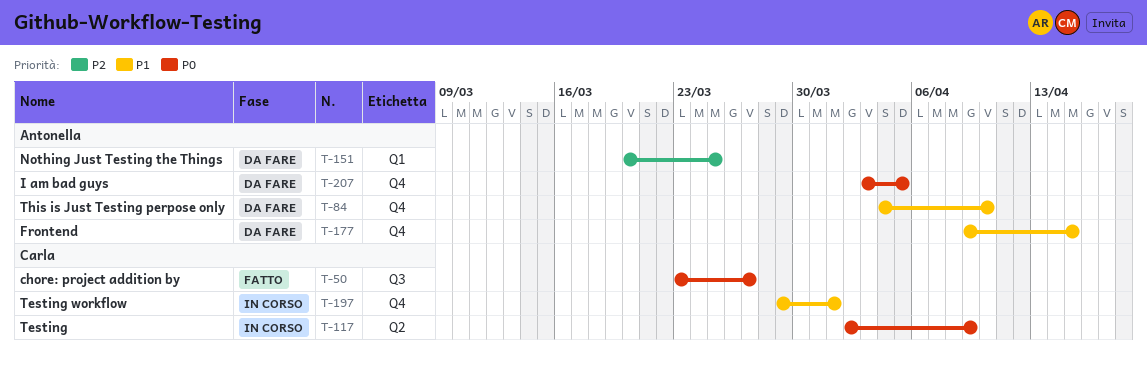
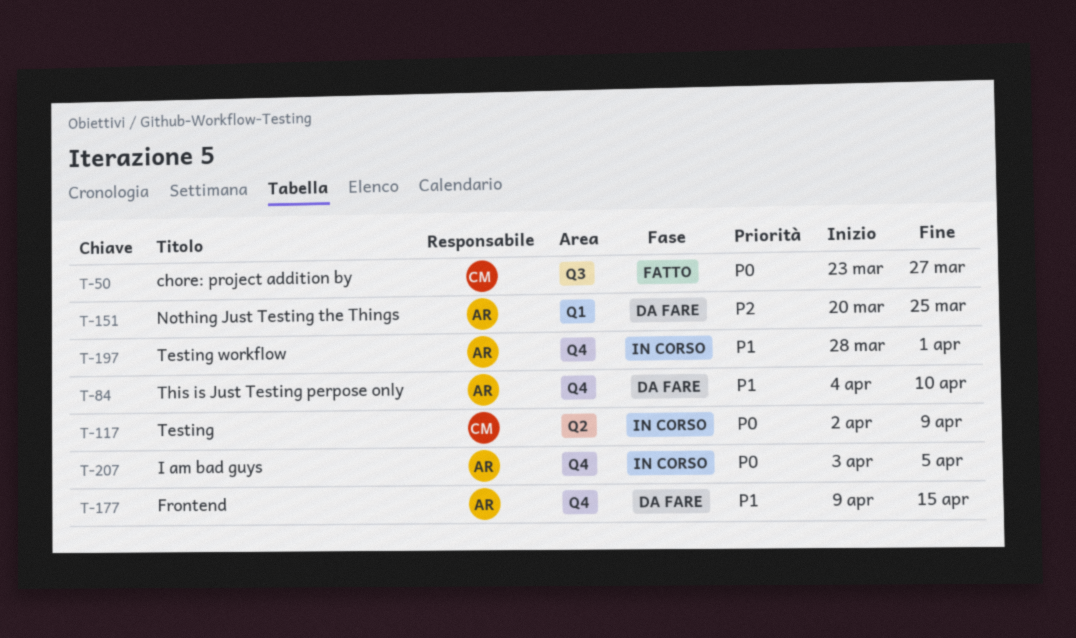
T-197, owner: Carla -> Antonella
T-197, start: Mar 29 -> Mar 28
T-207, status: Da fare -> In corso

